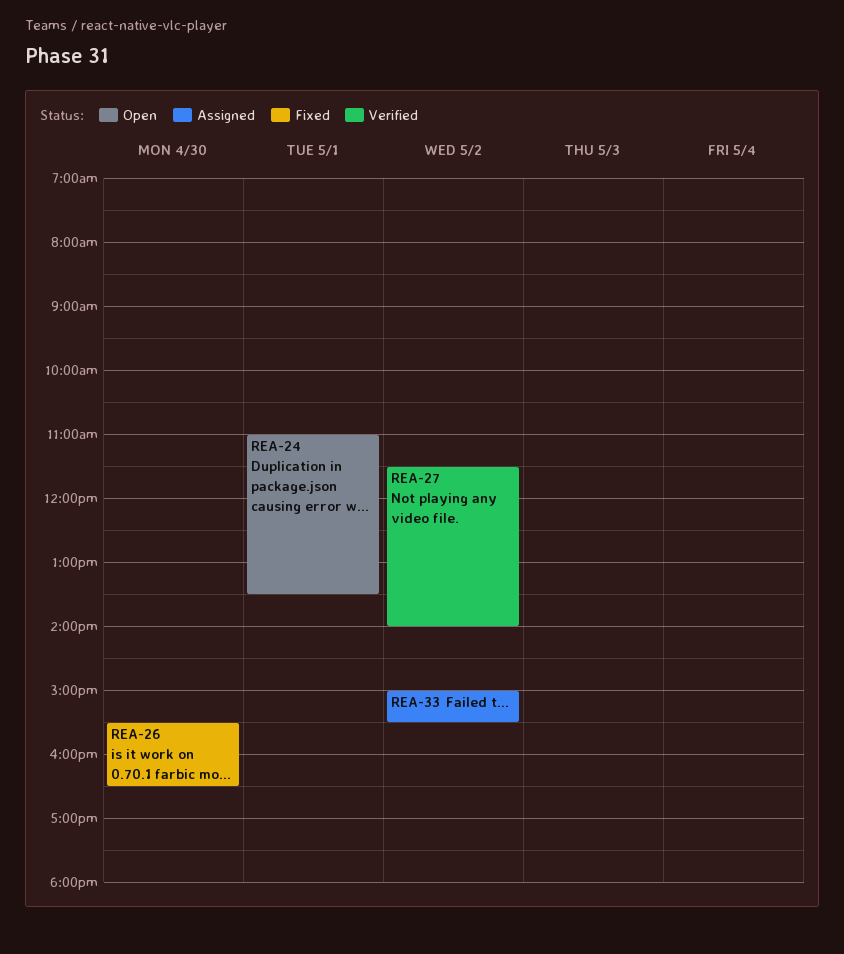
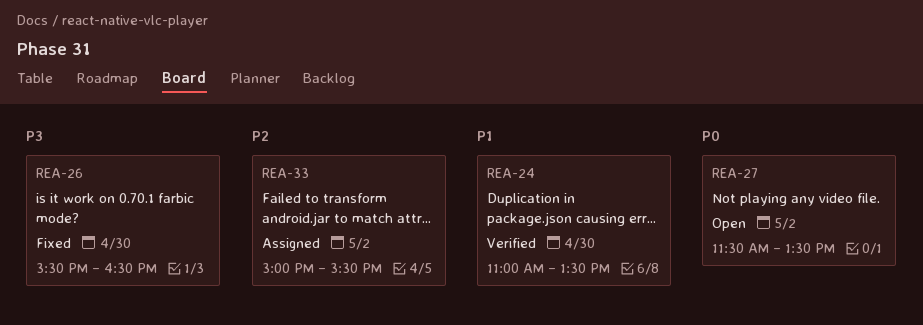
REA-24, status: Open -> Verified
REA-24, day: May 1 -> Apr 30
REA-27, status: Verified -> Open
REA-27, ends: 14:00 -> 13:30

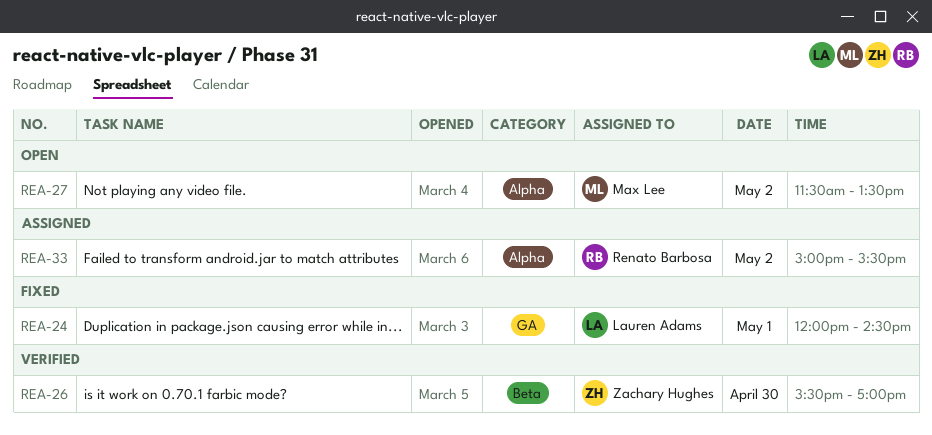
REA-24, status: Verified -> Fixed
REA-24, day: Apr 30 -> May 1
REA-24, begins: 11:00 -> 12:00
REA-24, ends: 13:30 -> 14:30
REA-26, status: Fixed -> Verified
REA-26, ends: 16:30 -> 17:00

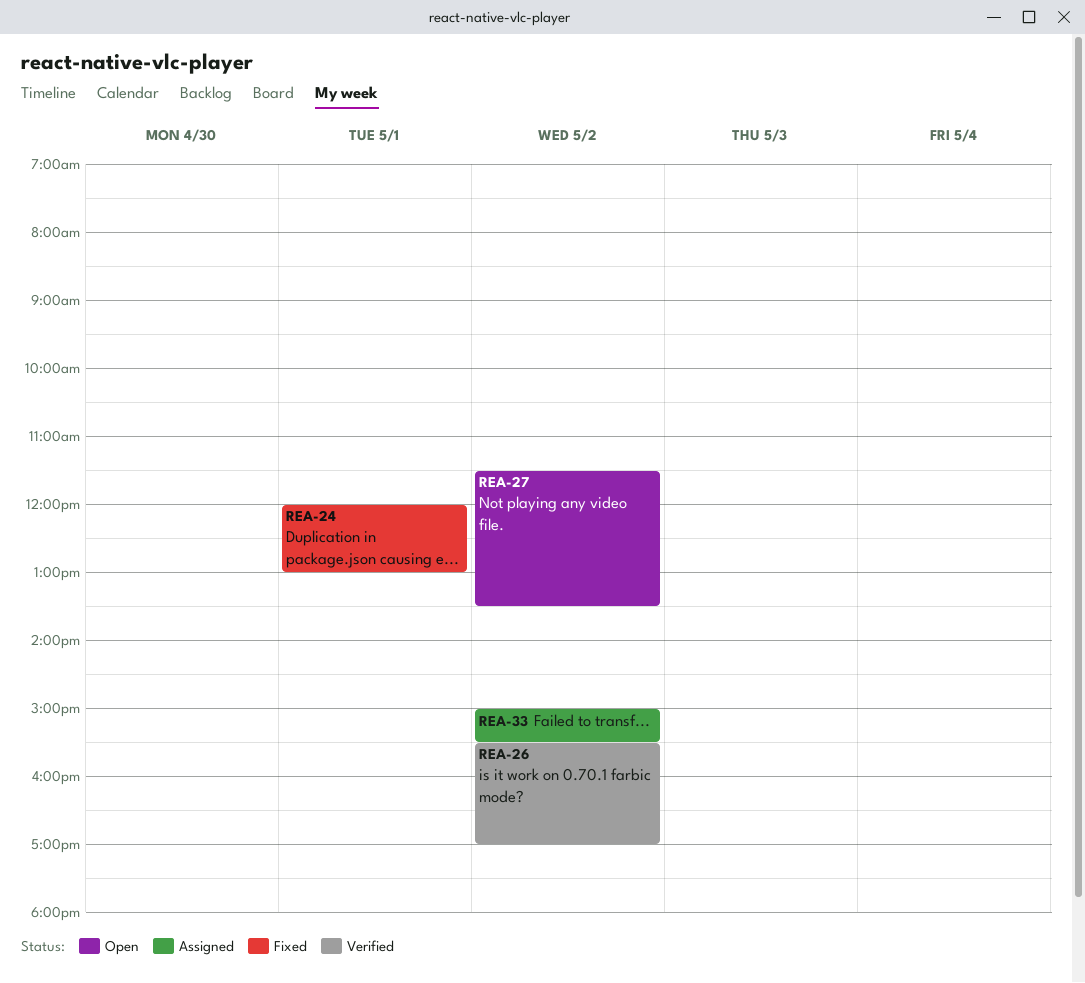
REA-24, ends: 14:30 -> 13:00
REA-26, day: Apr 30 -> May 2

